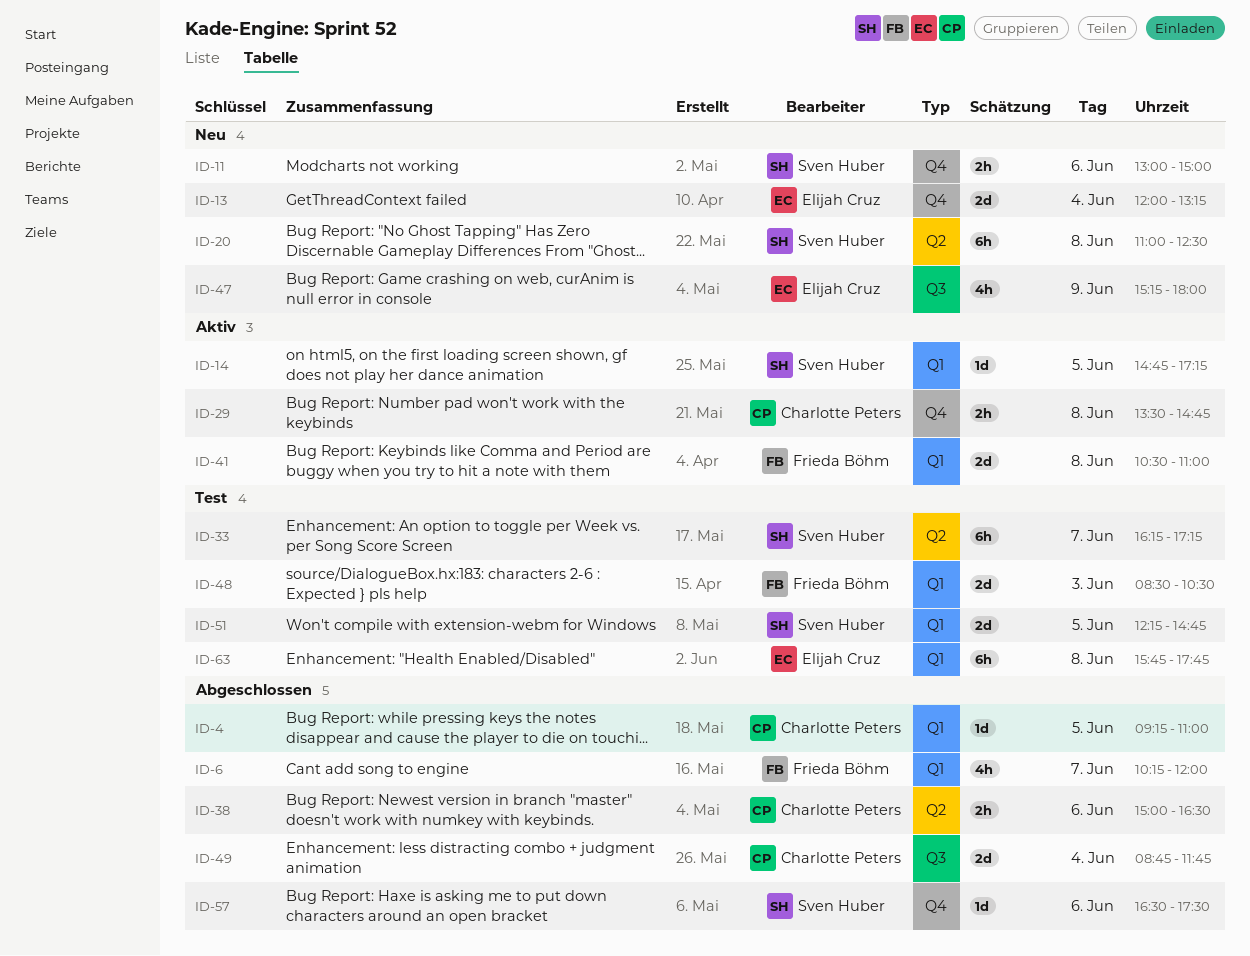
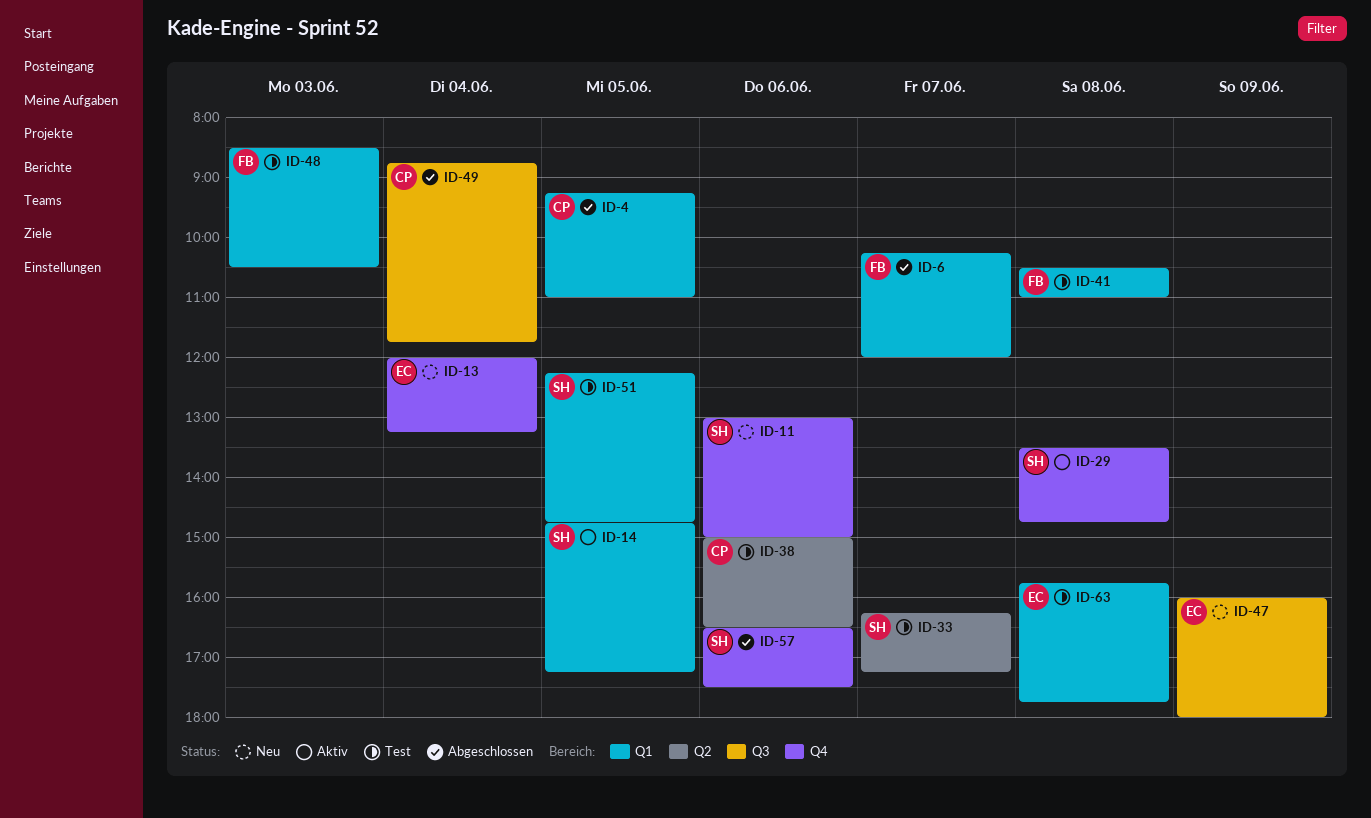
ID-20: present -> none
ID-29, owner: Charlotte Peters -> Sven Huber
ID-38, status: Abgeschlossen -> Test
ID-41, status: Aktiv -> Test
ID-47, begins: 15:15 -> 16:00

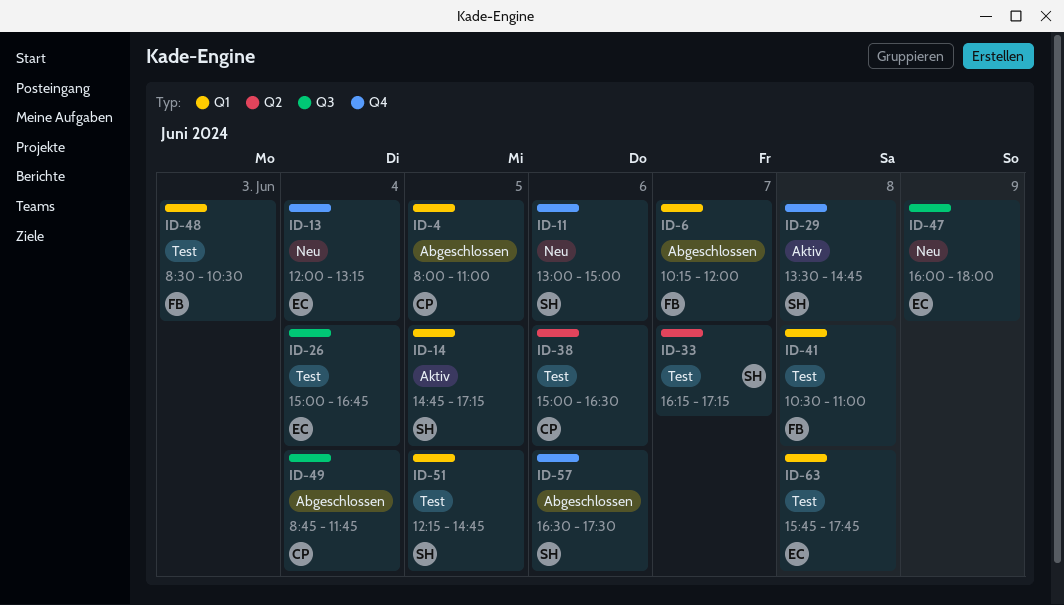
ID-4, begins: 09:15 -> 08:00
ID-26: none -> present

